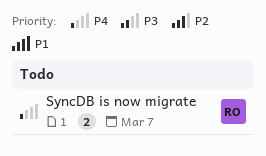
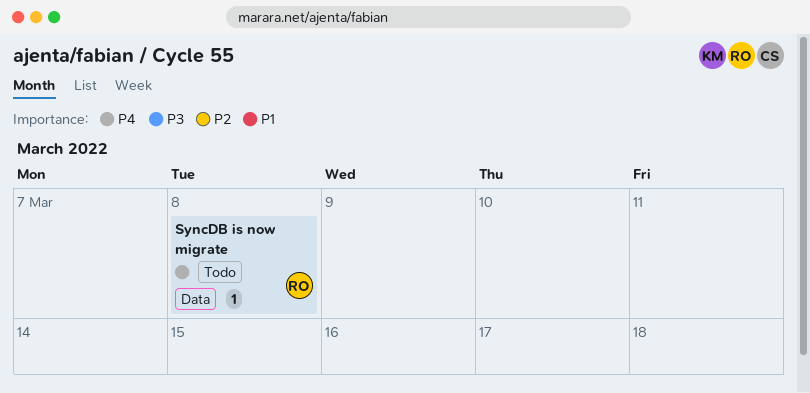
SyncDB is now migrate, estimate: 2 -> 1
SyncDB is now migrate, due: Mar 7 -> Mar 8

